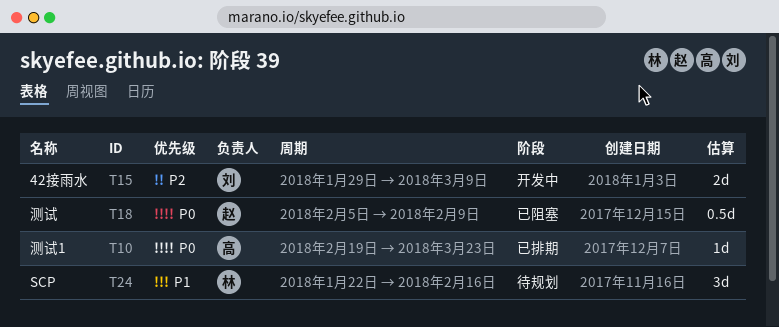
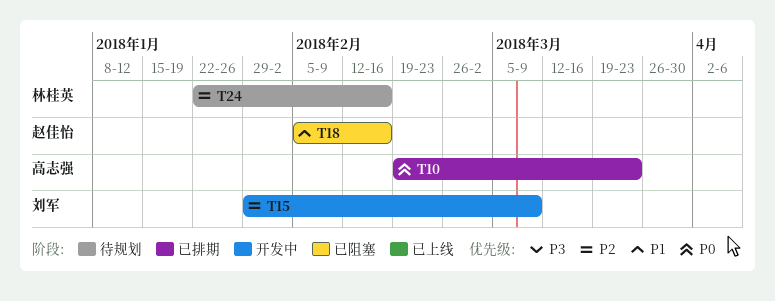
T18, priority: P0 -> P1
T18, due: Feb 9 -> Feb 16
T24, priority: P1 -> P2

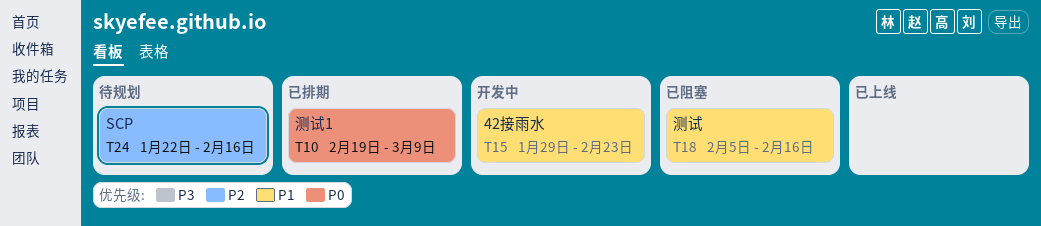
T10, due: Mar 23 -> Mar 9
T15, priority: P2 -> P1
T15, due: Mar 9 -> Feb 23

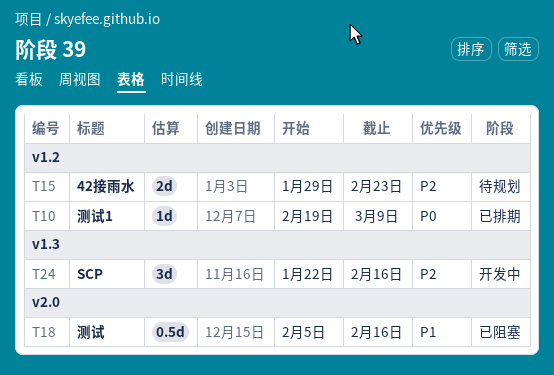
T15, status: 开发中 -> 待规划
T15, priority: P1 -> P2
T24, status: 待规划 -> 开发中

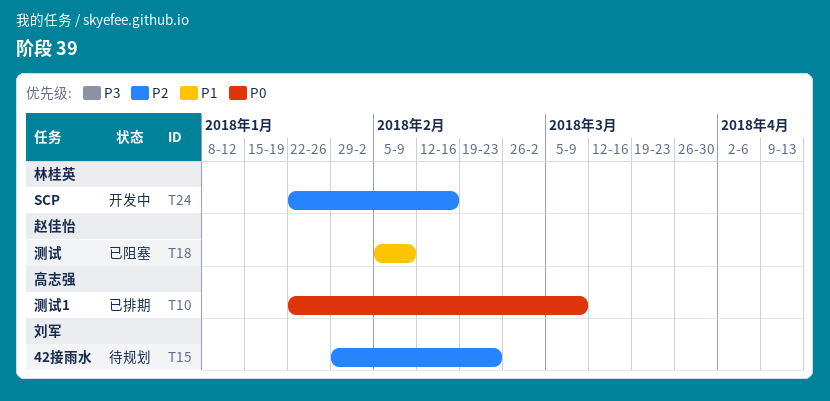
T10, start: Feb 19 -> Jan 22
T18, due: Feb 16 -> Feb 9

